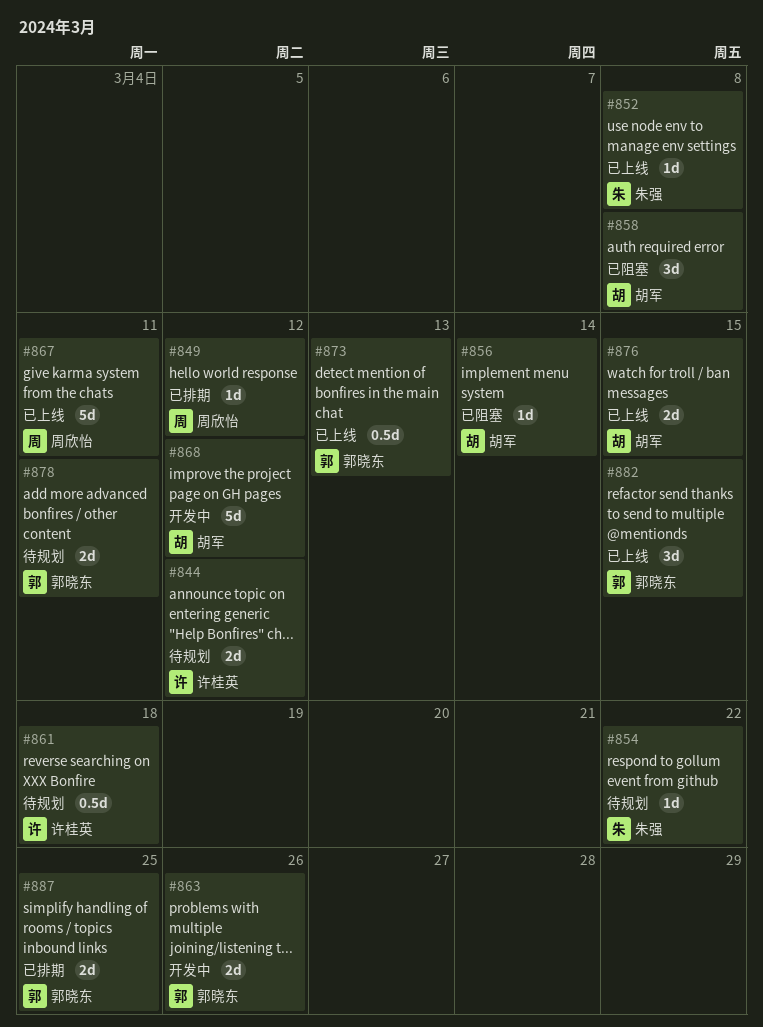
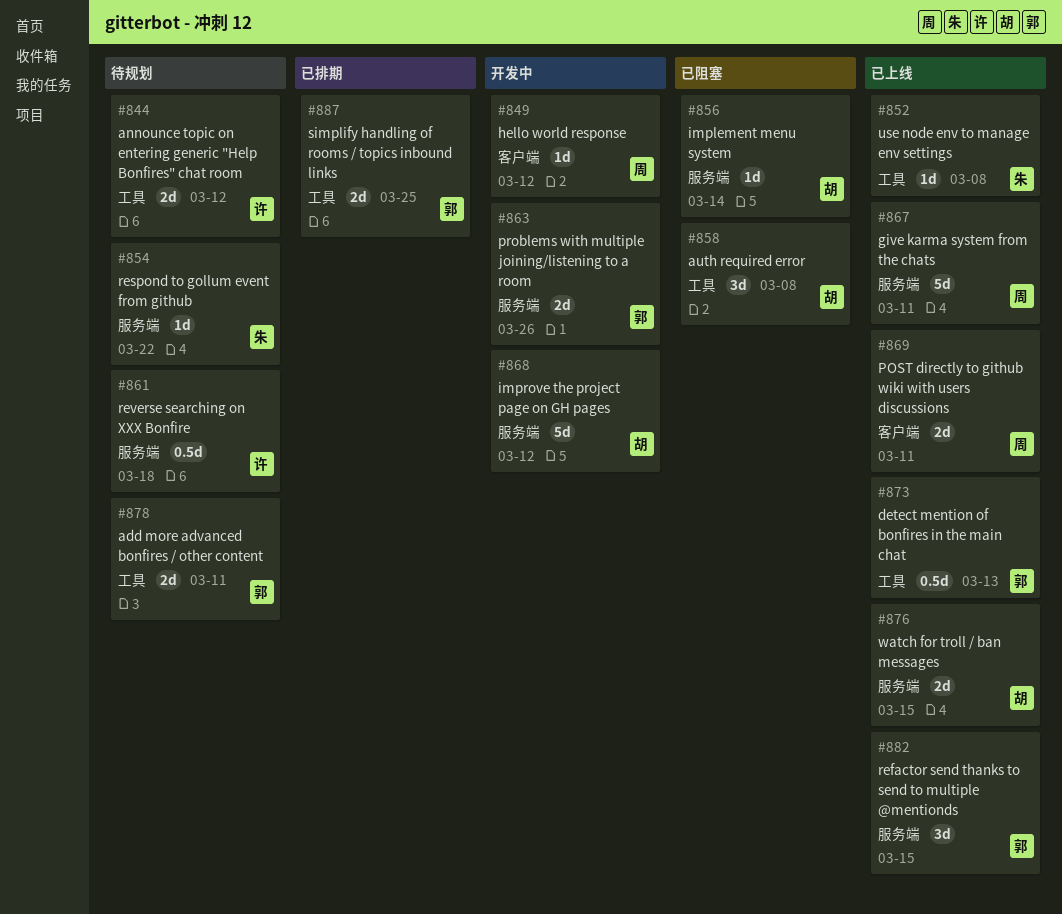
#849, status: 已排期 -> 开发中
#869: none -> present

